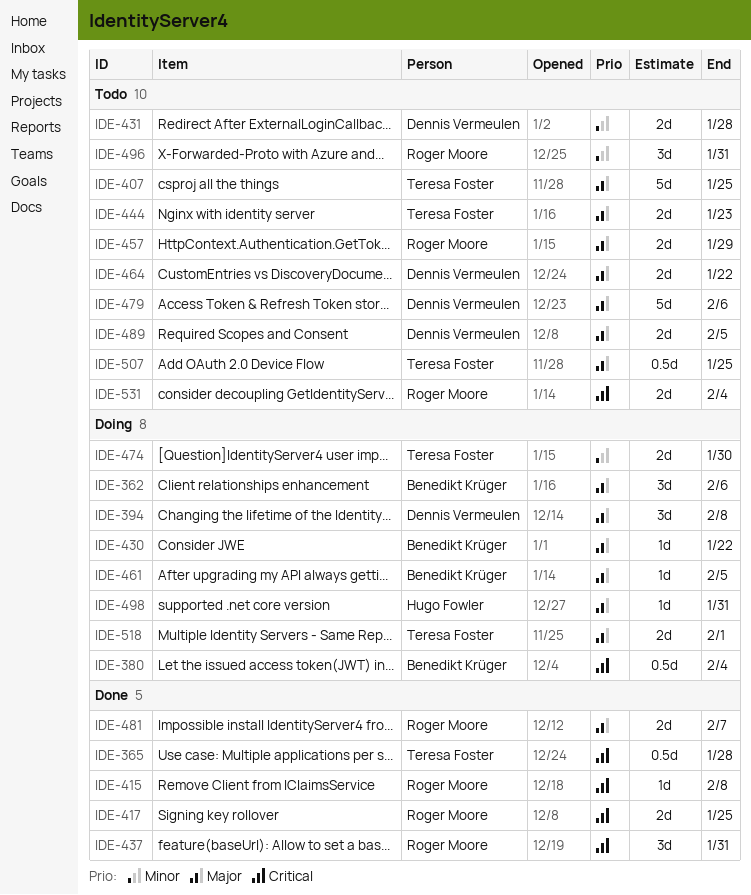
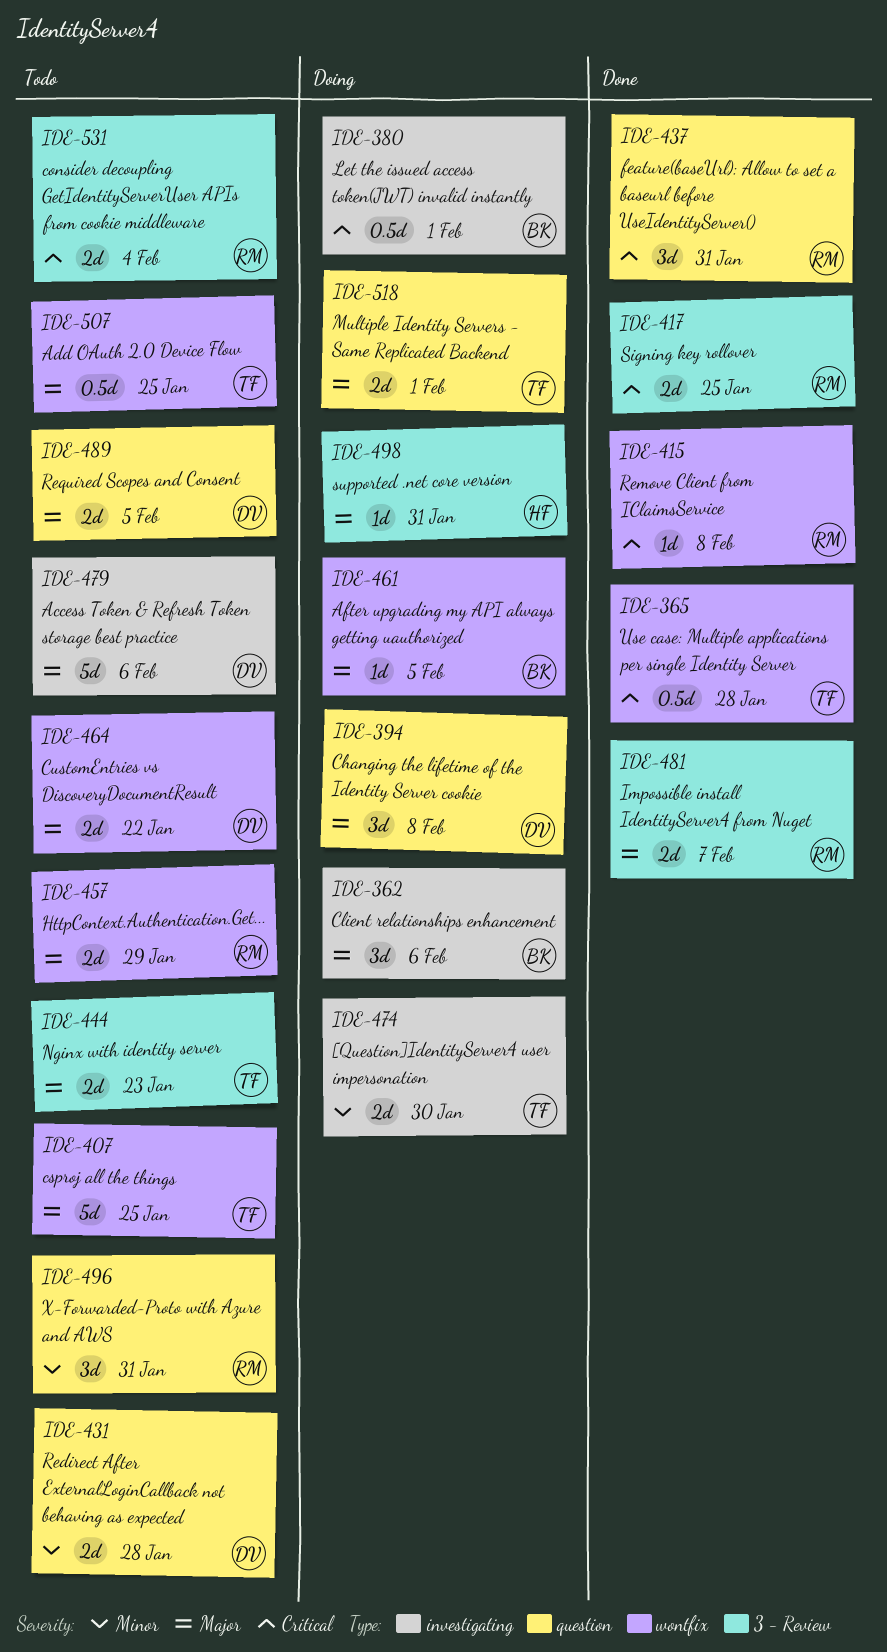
IDE-380, due: Feb 4 -> Feb 1
IDE-430: present -> none

